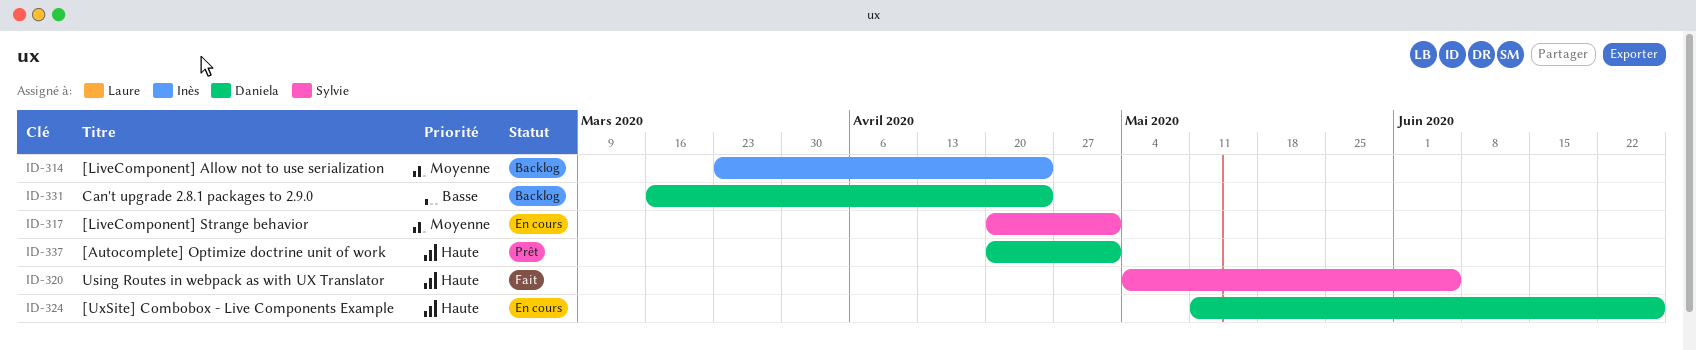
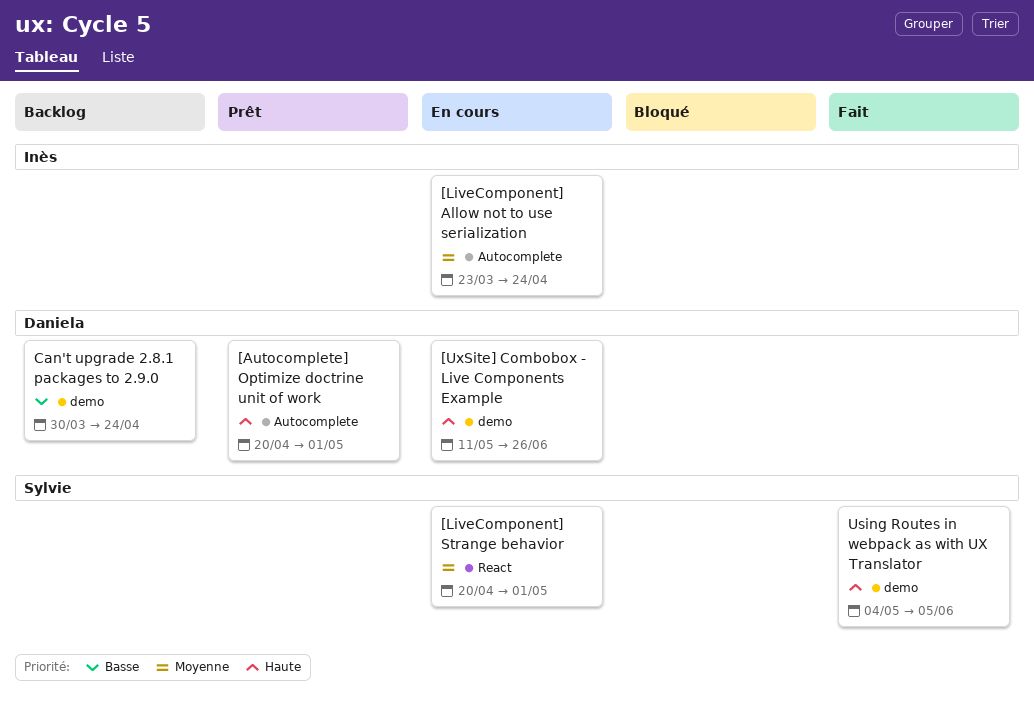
[LiveComponent] Allow not to use serialization, status: Backlog -> En cours
Can't upgrade 2.8.1 packages to 2.9.0, start: Mar 16 -> Mar 30

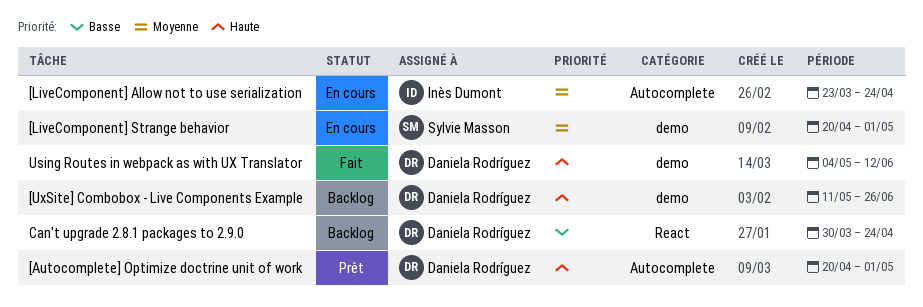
[LiveComponent] Strange behavior, label: React -> demo
[UxSite] Combobox - Live Components Example, status: En cours -> Backlog
Can't upgrade 2.8.1 packages to 2.9.0, label: demo -> React
Using Routes in webpack as with UX Translator, owner: Sylvie Masson -> Daniela Rodríguez
Using Routes in webpack as with UX Translator, due: Jun 5 -> Jun 12

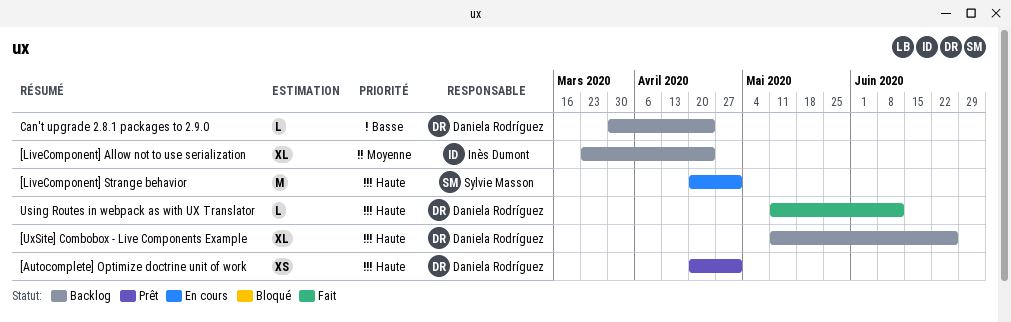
[LiveComponent] Allow not to use serialization, status: En cours -> Backlog
[LiveComponent] Strange behavior, priority: Moyenne -> Haute
Using Routes in webpack as with UX Translator, start: May 4 -> May 11

